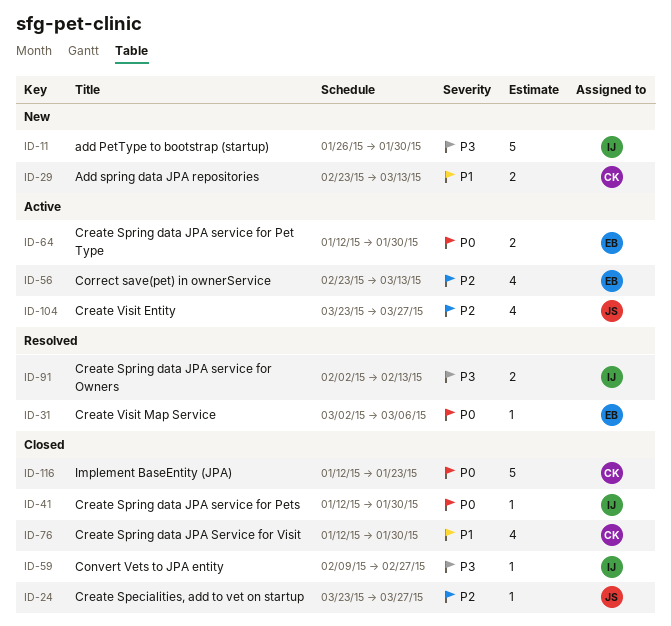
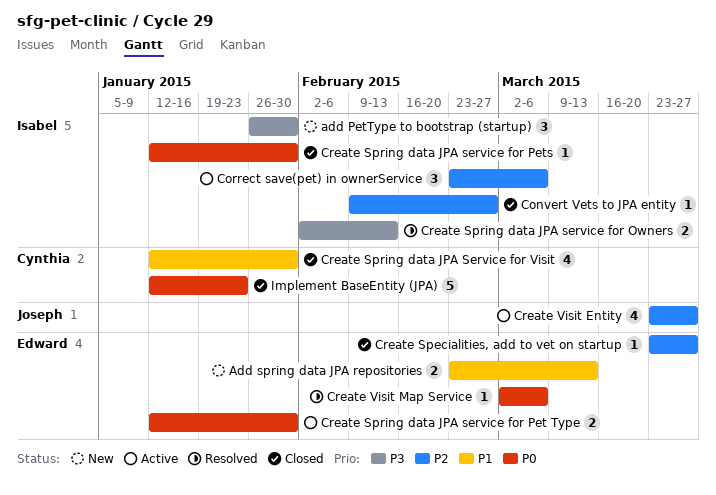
add PetType to bootstrap (startup), estimate: 5 -> 3
Add spring data JPA repositories, owner: Cynthia -> Edward
Convert Vets to JPA entity, priority: P3 -> P2
Correct save(pet) in ownerService, owner: Edward -> Isabel
Correct save(pet) in ownerService, estimate: 4 -> 3
Correct save(pet) in ownerService, due: Mar 13 -> Mar 6
Create Specialities, add to vet on startup, owner: Joseph -> Edward

